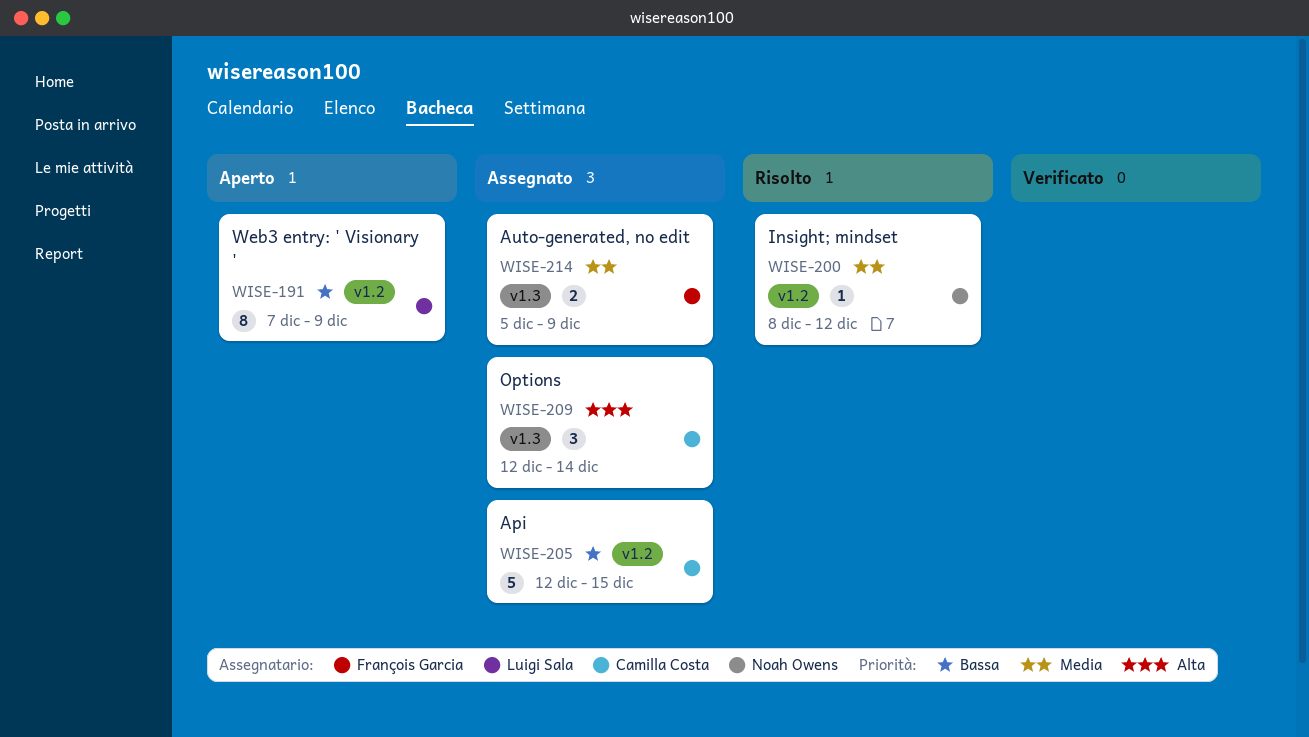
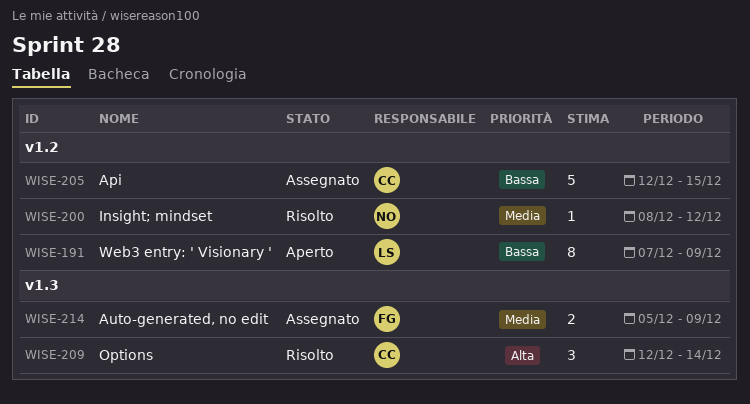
WISE-209, status: Assegnato -> Risolto

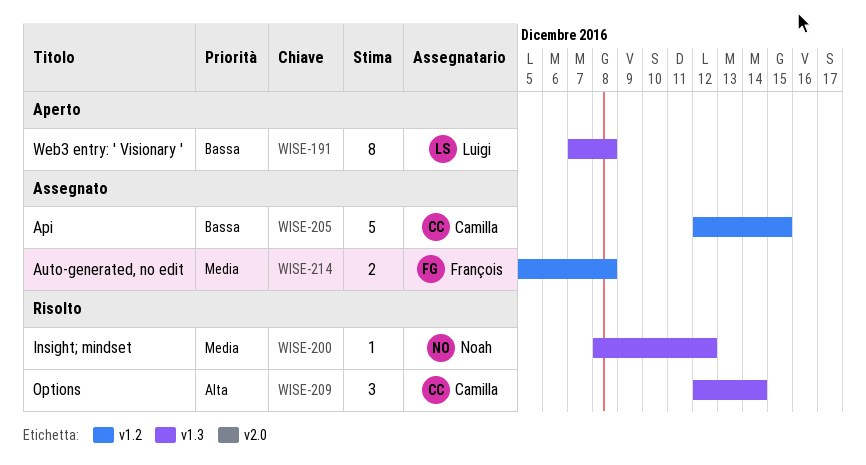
WISE-191, label: v1.2 -> v1.3
WISE-191, due: Dec 9 -> Dec 8
WISE-200, label: v1.2 -> v1.3
WISE-214, label: v1.3 -> v1.2
WISE-214, due: Dec 9 -> Dec 8

